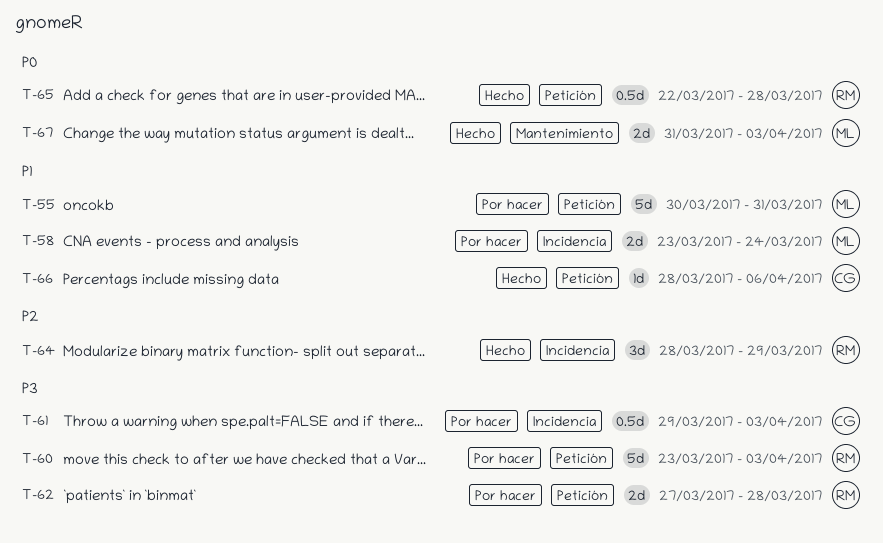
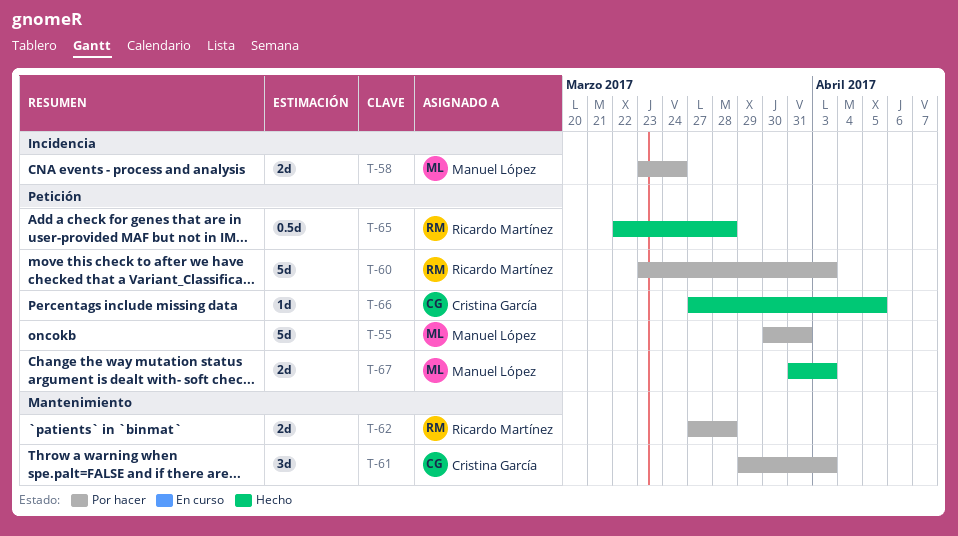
T-61, label: Incidencia -> Mantenimiento
T-61, estimate: 0.5d -> 3d
T-62, label: Petición -> Mantenimiento
T-64: present -> none
T-66, start: Mar 28 -> Mar 27
T-66, due: Apr 6 -> Apr 5
T-67, label: Mantenimiento -> Petición

